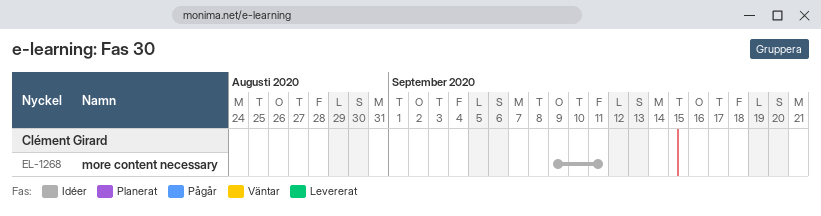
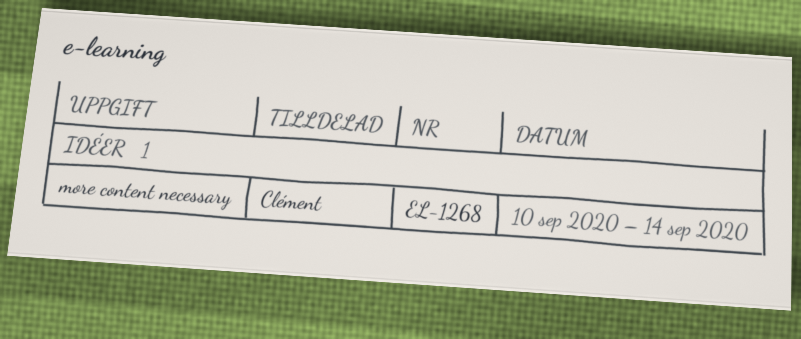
EL-1268, start: Sep 9 -> Sep 10
EL-1268, due: Sep 11 -> Sep 14

